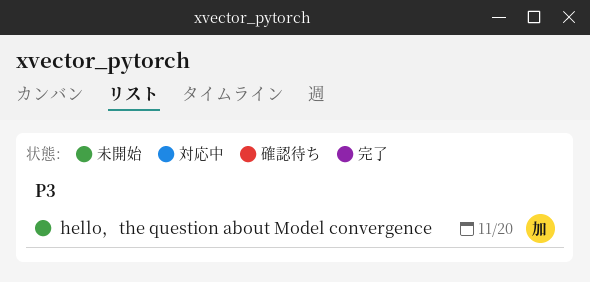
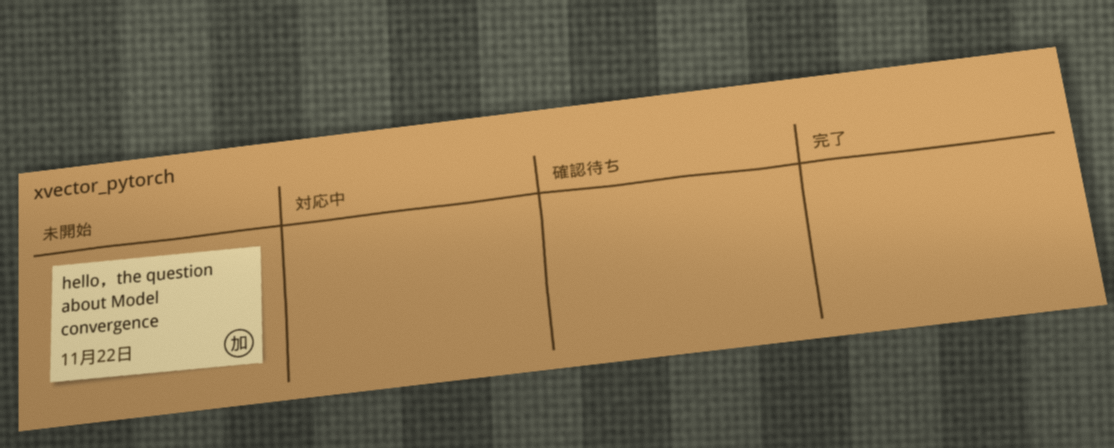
hello，the question about Model convergence, due: Nov 20 -> Nov 22

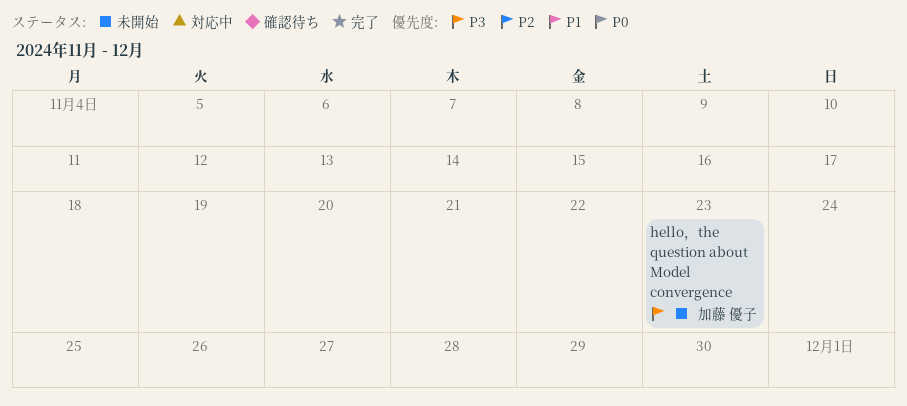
hello，the question about Model convergence, due: Nov 22 -> Nov 23

